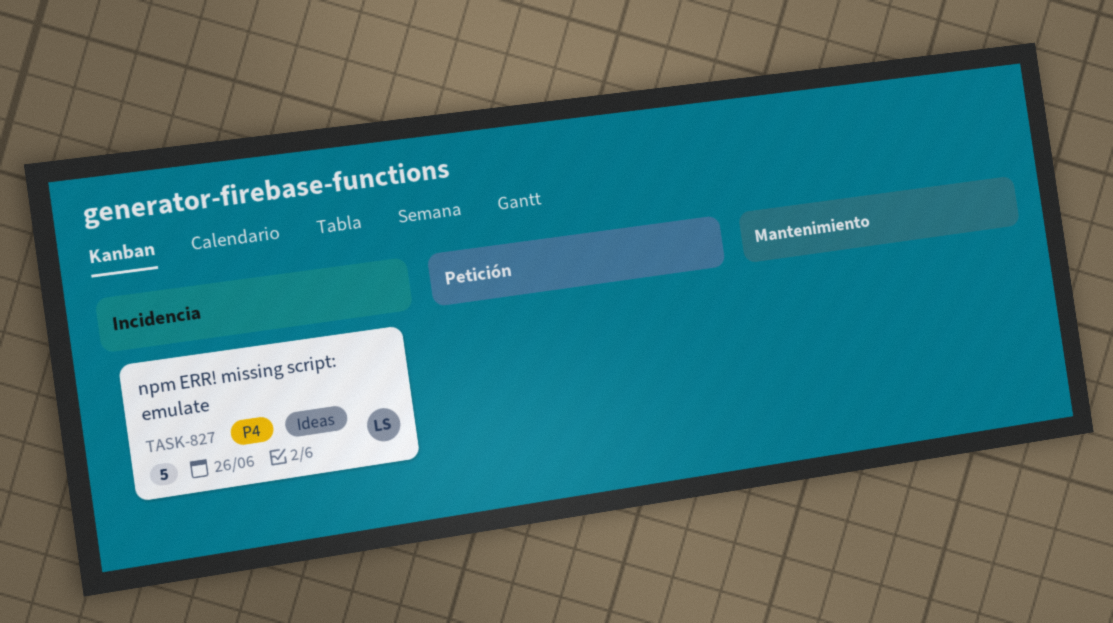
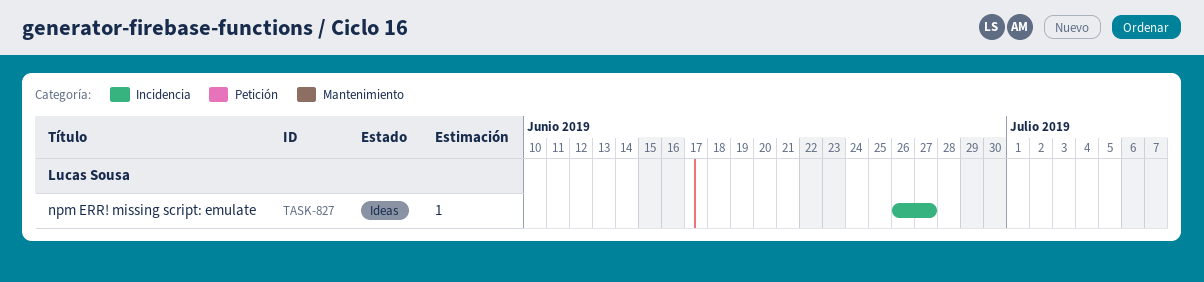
TASK-827, estimate: 5 -> 1
TASK-827, due: Jun 26 -> Jun 27

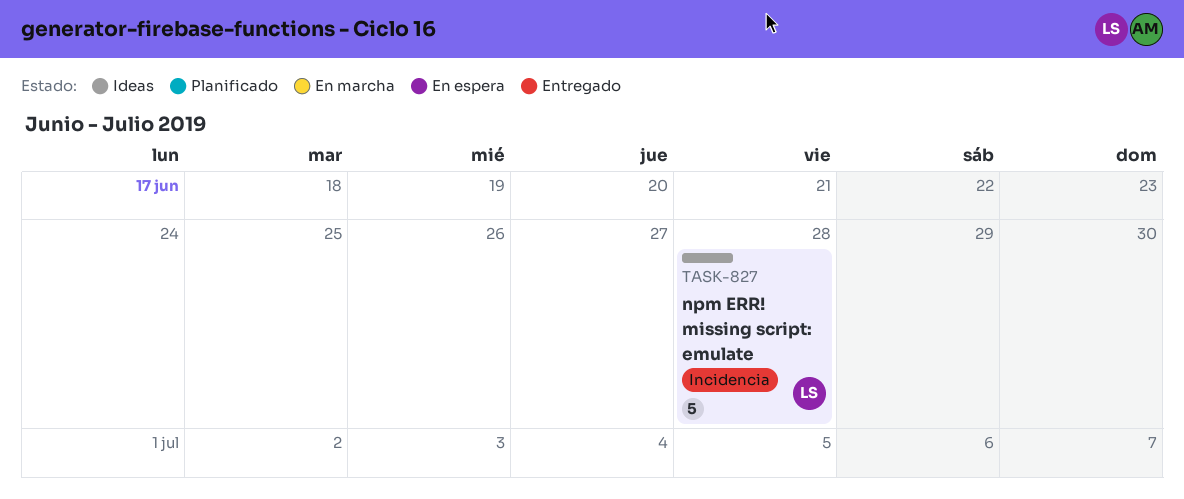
TASK-827, estimate: 1 -> 5
TASK-827, due: Jun 27 -> Jun 28

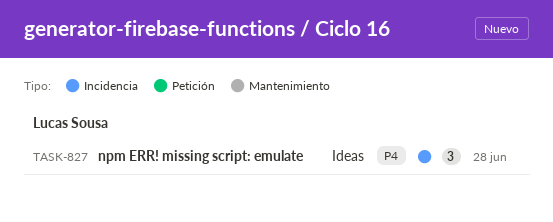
TASK-827, estimate: 5 -> 3

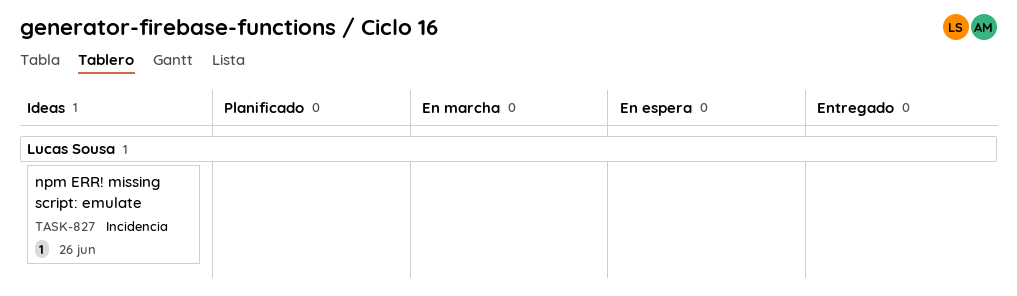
TASK-827, estimate: 3 -> 1
TASK-827, due: Jun 28 -> Jun 26

